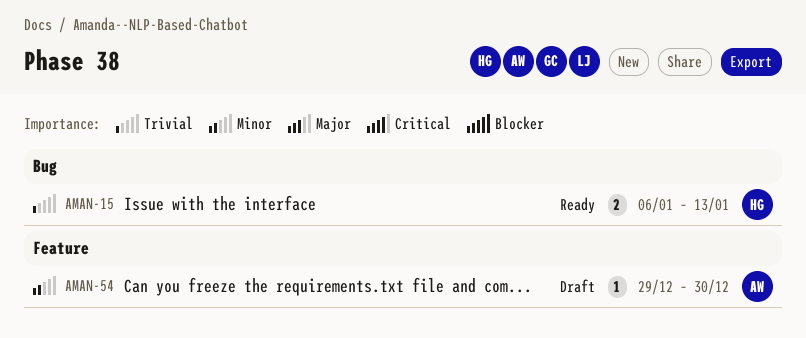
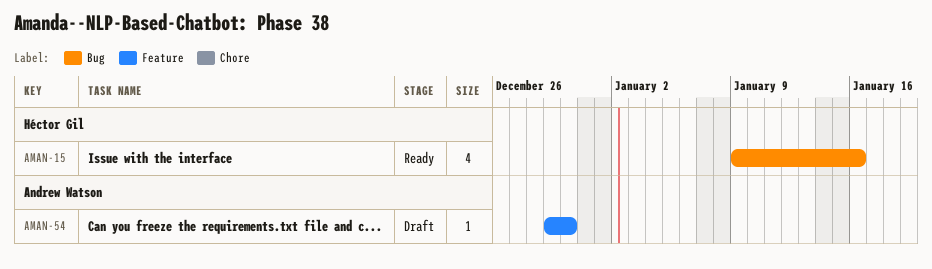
AMAN-15, estimate: 2 -> 4
AMAN-15, start: Jan 6 -> Jan 9
AMAN-15, due: Jan 13 -> Jan 16

